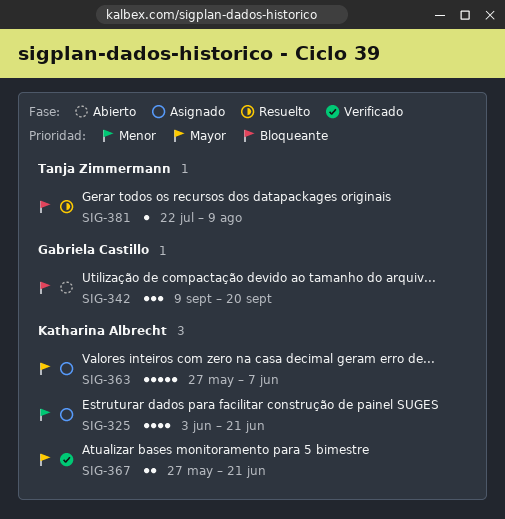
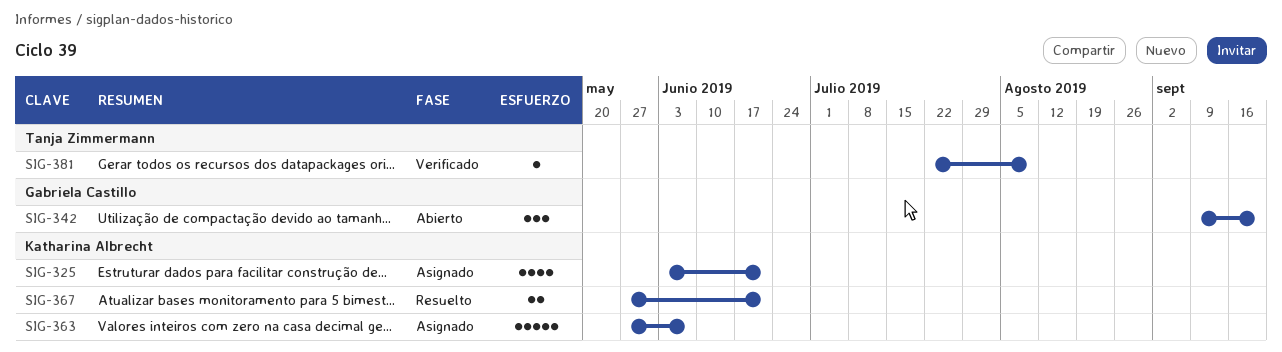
SIG-367, status: Verificado -> Resuelto
SIG-381, status: Resuelto -> Verificado

